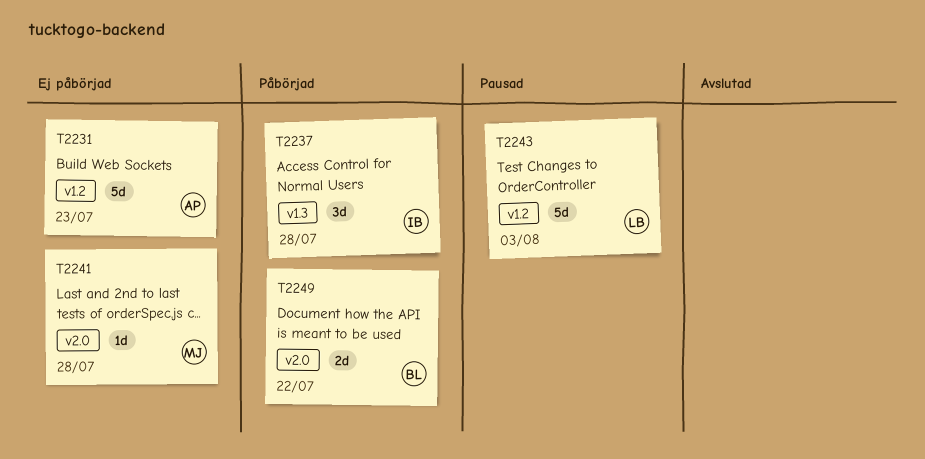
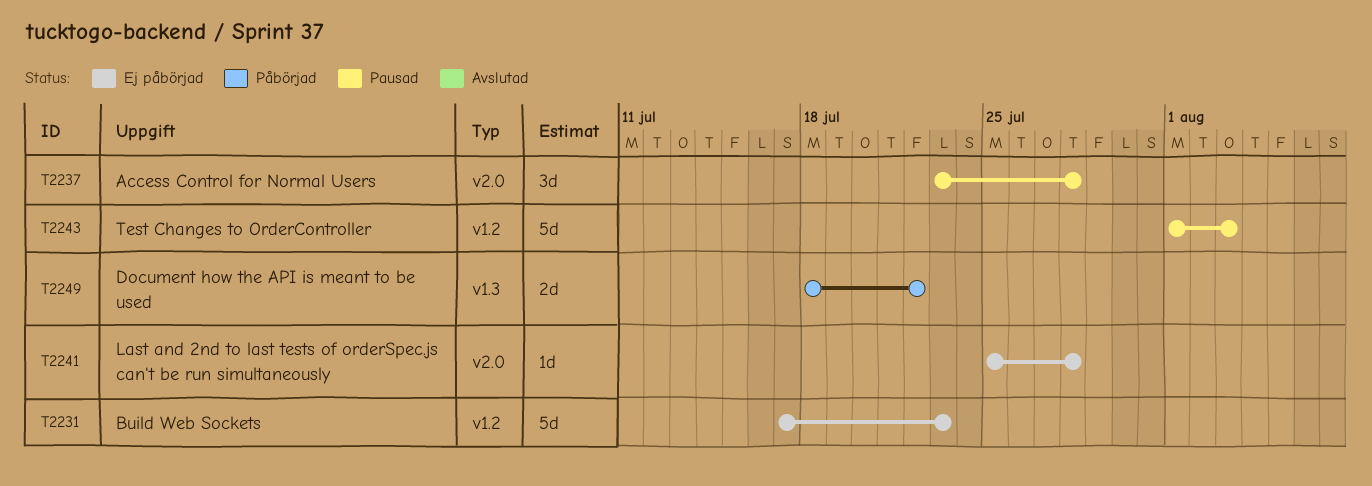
T2237, status: Påbörjad -> Pausad
T2237, label: v1.3 -> v2.0
T2249, label: v2.0 -> v1.3

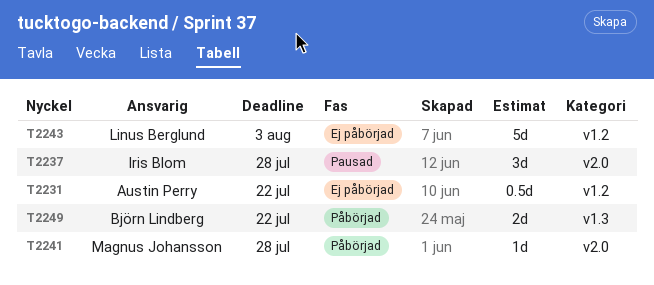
T2231, estimate: 5d -> 0.5d
T2231, due: Jul 23 -> Jul 22
T2241, status: Ej påbörjad -> Påbörjad
T2243, status: Pausad -> Ej påbörjad

